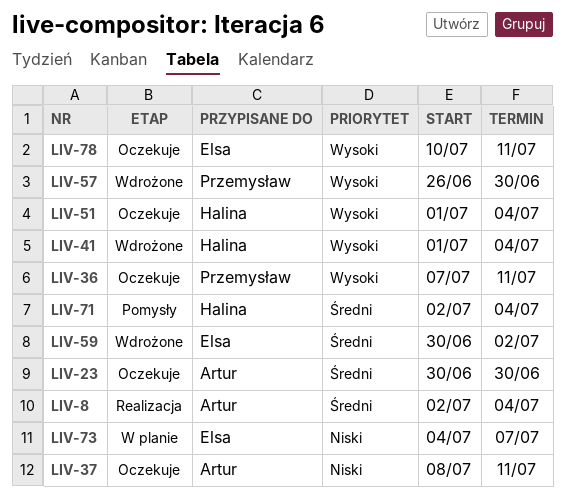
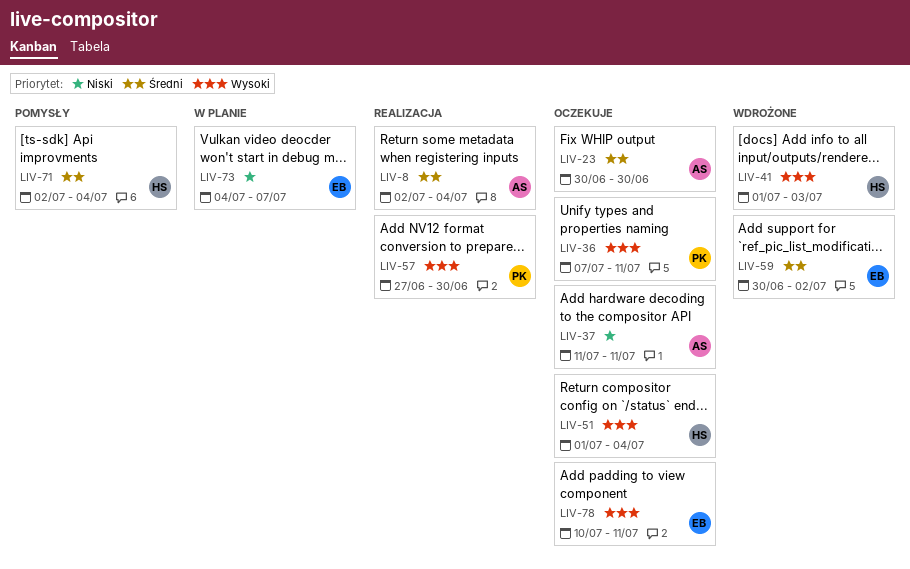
LIV-37, start: Jul 8 -> Jul 11
LIV-41, due: Jul 4 -> Jul 3
LIV-57, status: Wdrożone -> Realizacja
LIV-57, start: Jun 26 -> Jun 27

